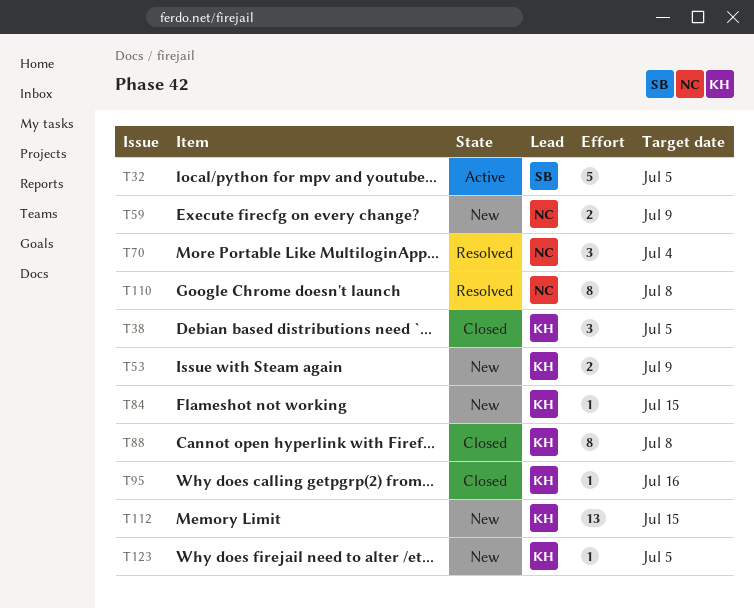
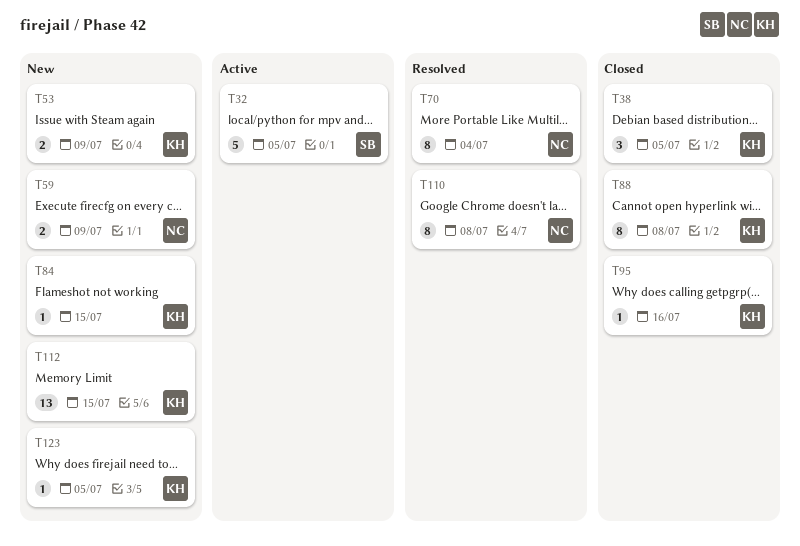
T70, estimate: 3 -> 8

